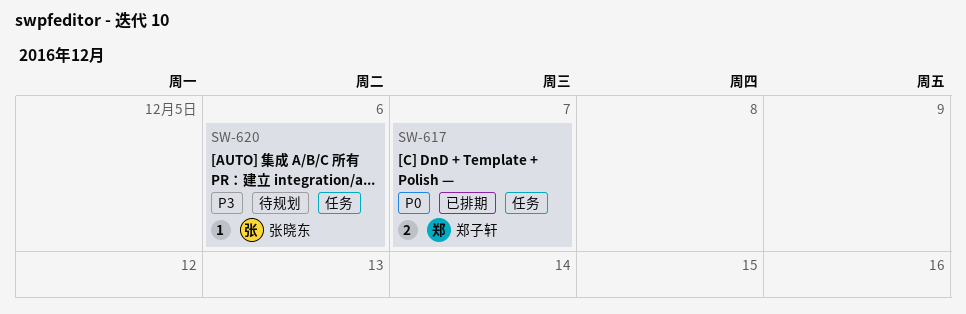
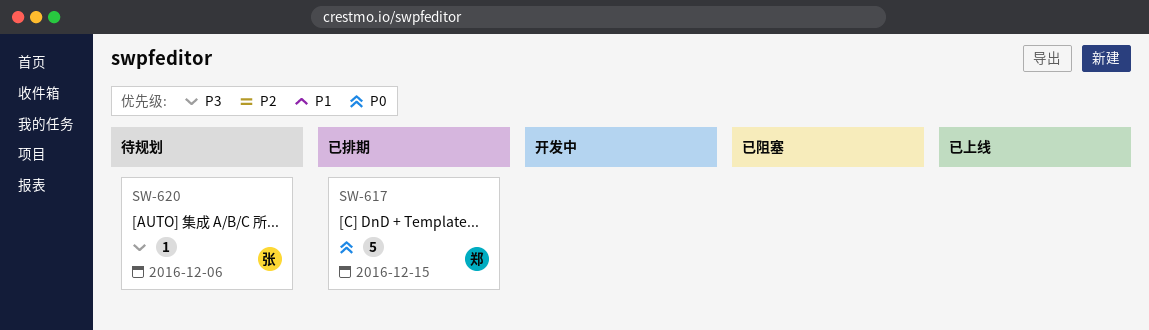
SW-617, estimate: 2 -> 5
SW-617, due: Dec 7 -> Dec 15

